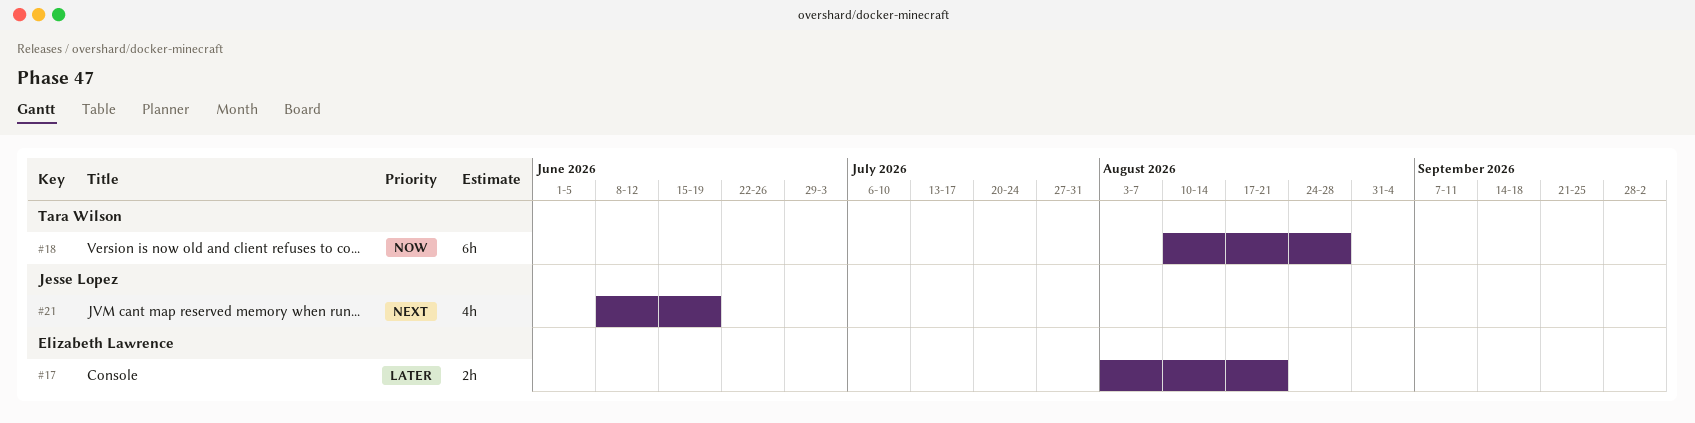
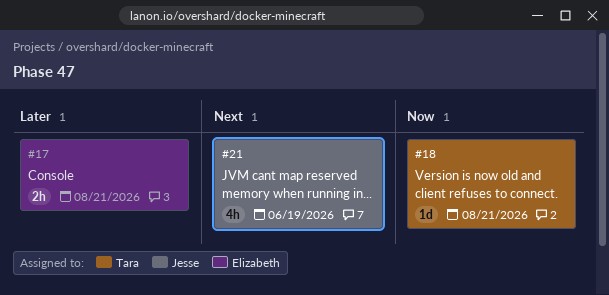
#18, estimate: 6h -> 1d
#18, due: Aug 28 -> Aug 21

